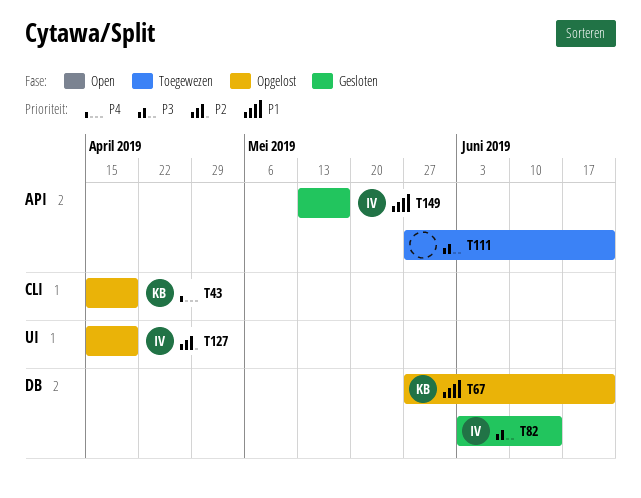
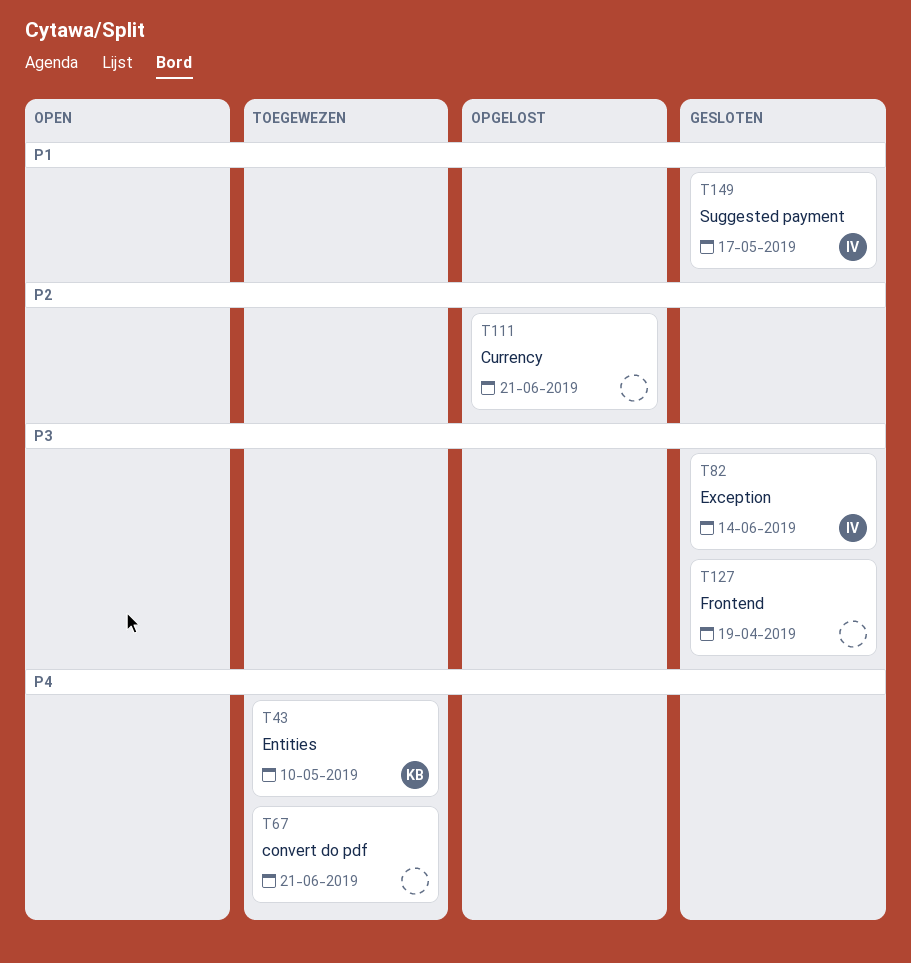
T43, status: Opgelost -> Toegewezen
T43, due: Apr 19 -> May 10
T67, status: Opgelost -> Toegewezen
T67, owner: KB -> none
T67, priority: P1 -> P4
T111, status: Toegewezen -> Opgelost
T111, priority: P3 -> P2
T127, status: Opgelost -> Gesloten
T127, owner: IV -> none
T127, priority: P2 -> P3

